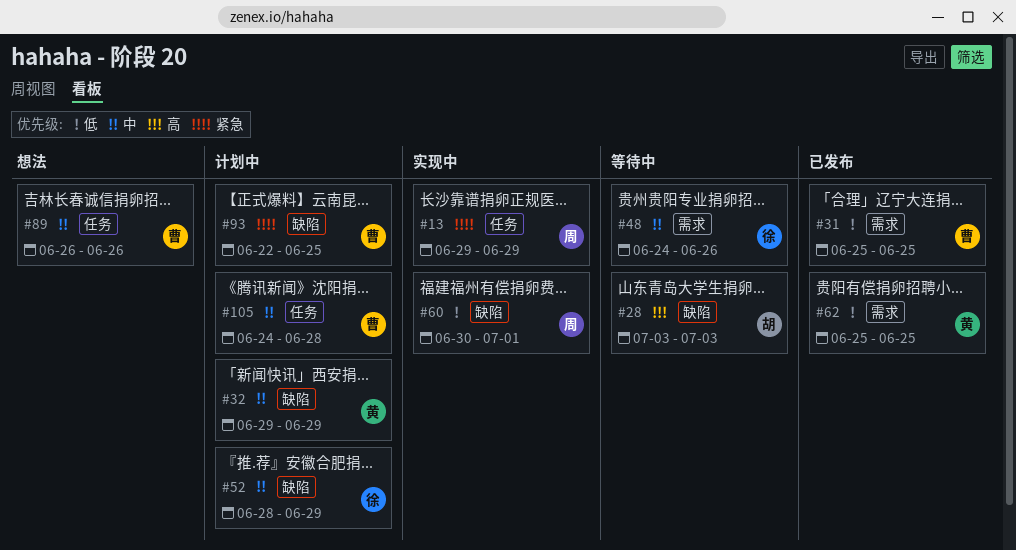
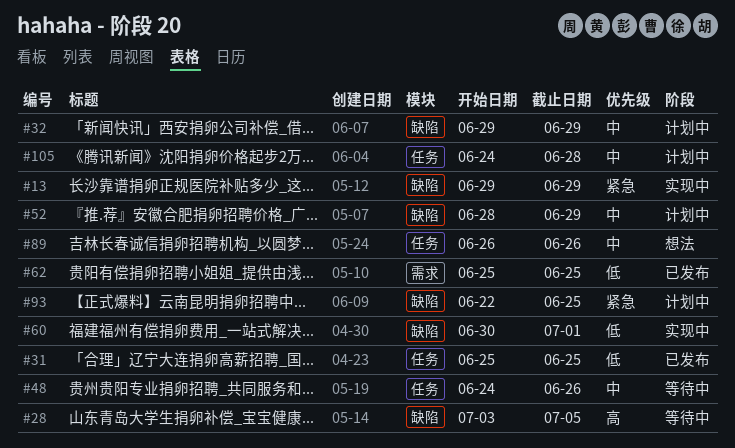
#13, label: 任务 -> 缺陷
#28, due: Jul 3 -> Jul 5
#31, label: 需求 -> 任务
#48, label: 需求 -> 任务

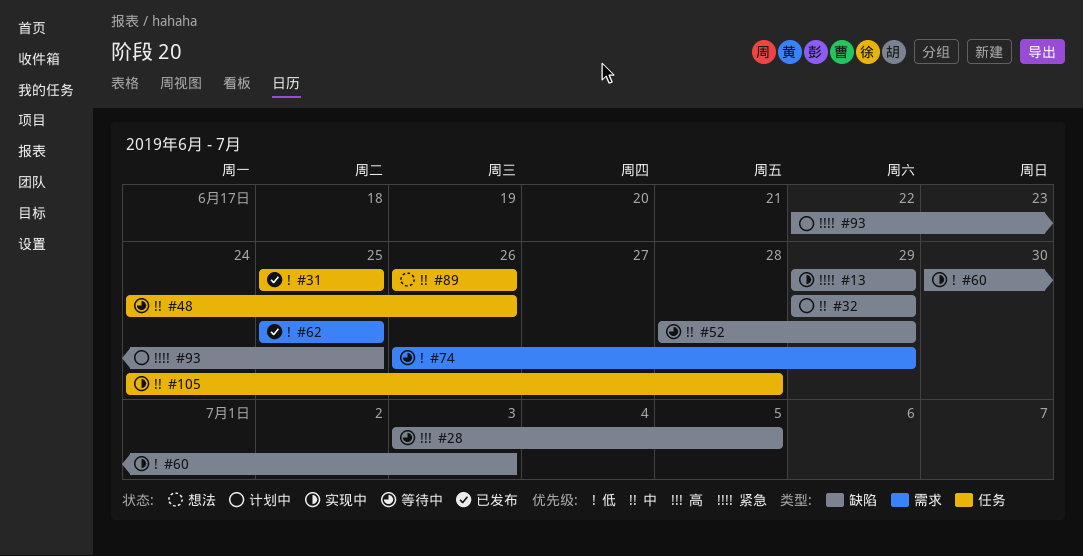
#52, status: 计划中 -> 等待中
#60, due: Jul 1 -> Jul 3
#74: none -> present
#105, status: 计划中 -> 实现中

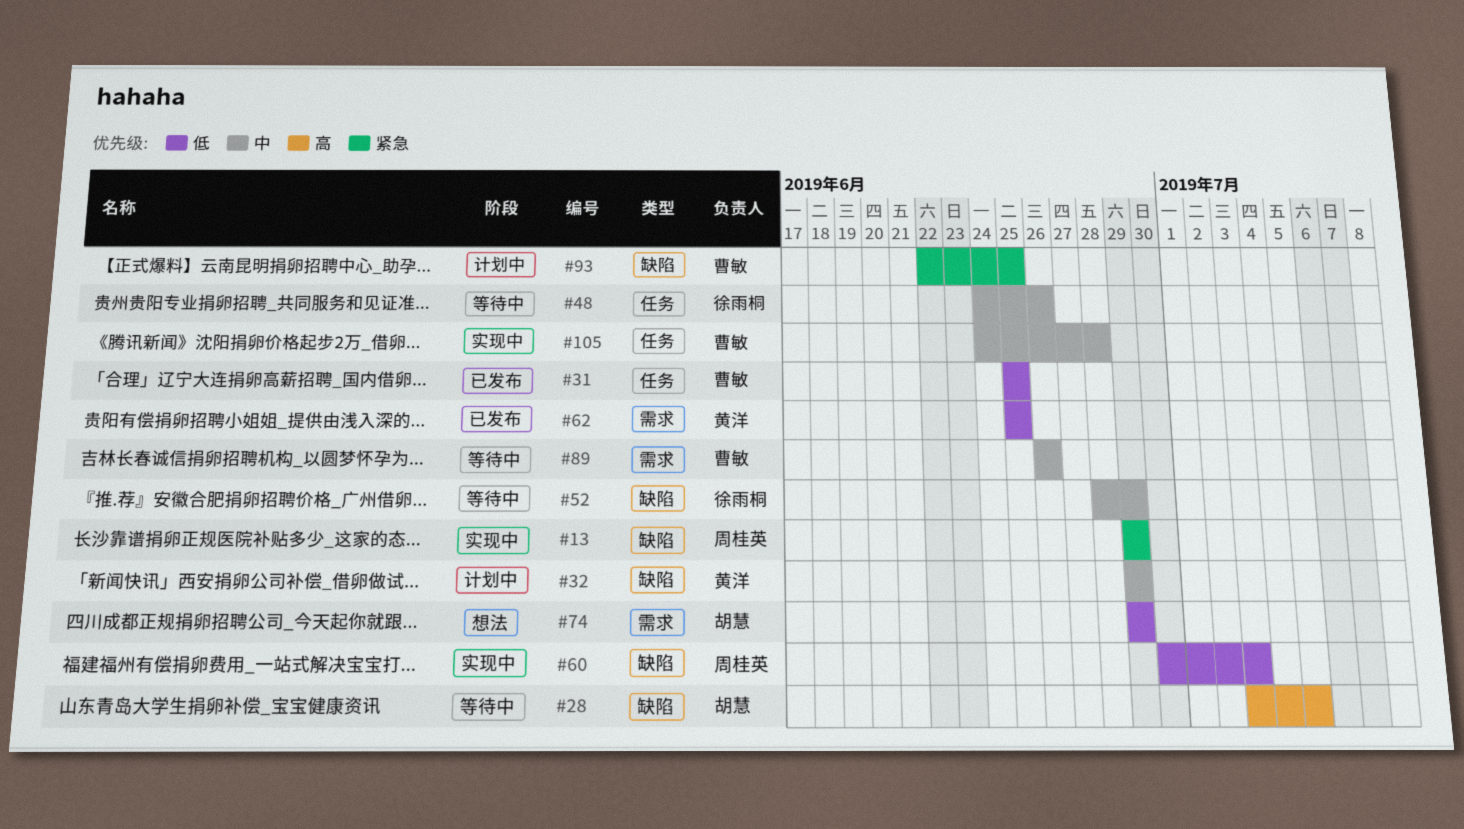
#74, status: 等待中 -> 想法
#74, start: Jun 26 -> Jun 29
#89, status: 想法 -> 等待中
#89, label: 任务 -> 需求

